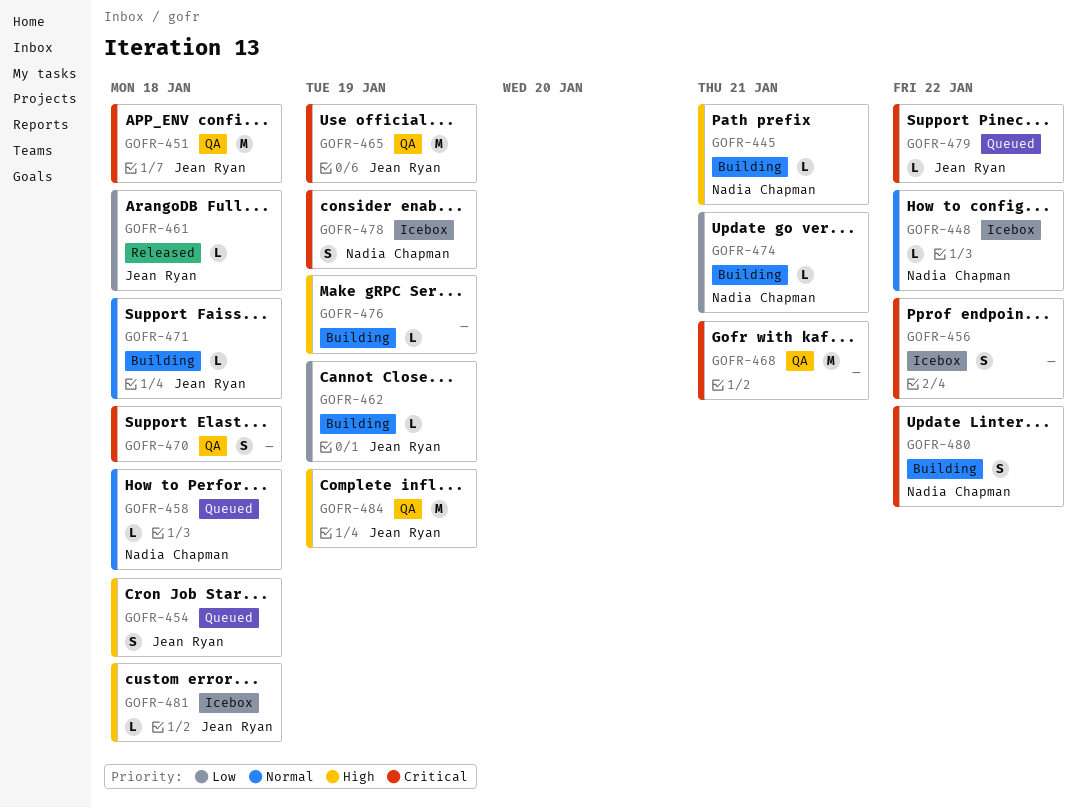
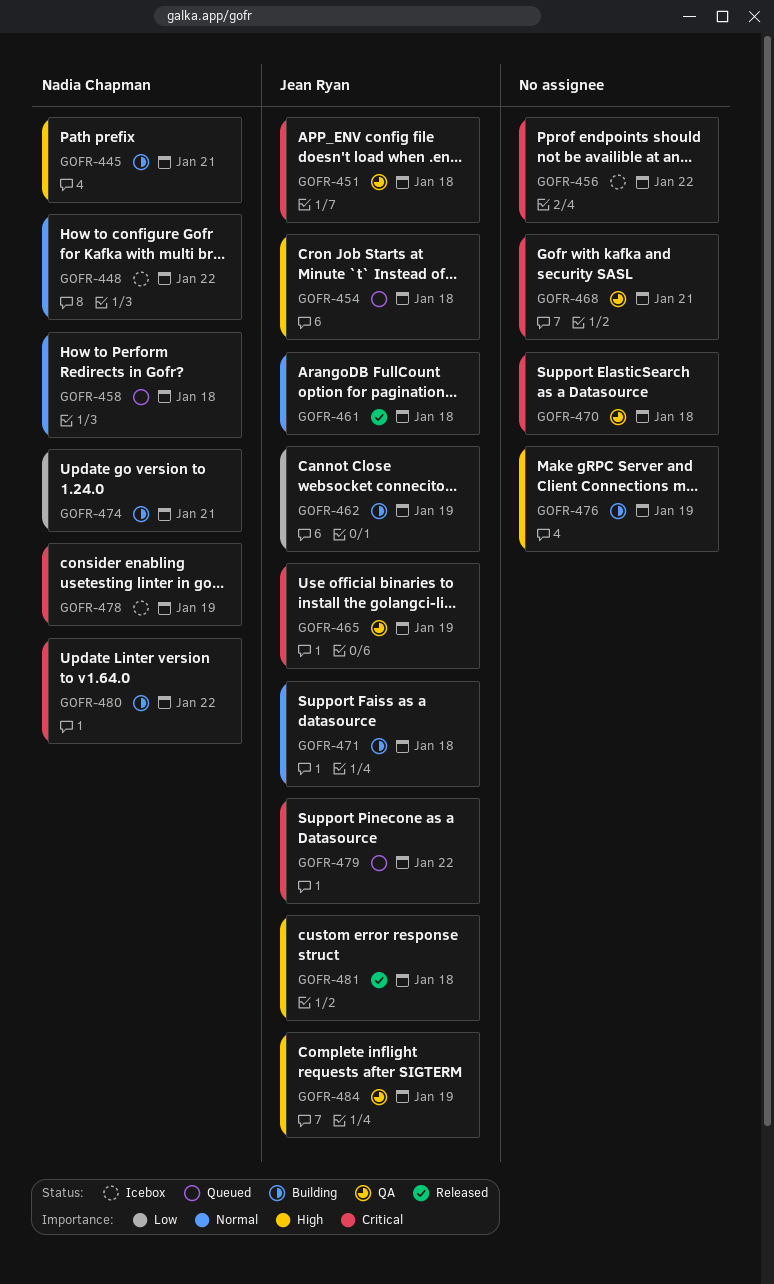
GOFR-461, priority: Low -> Normal
GOFR-481, status: Icebox -> Released

